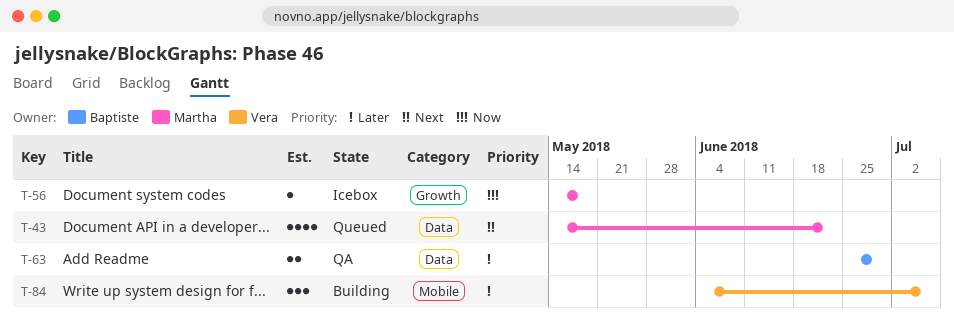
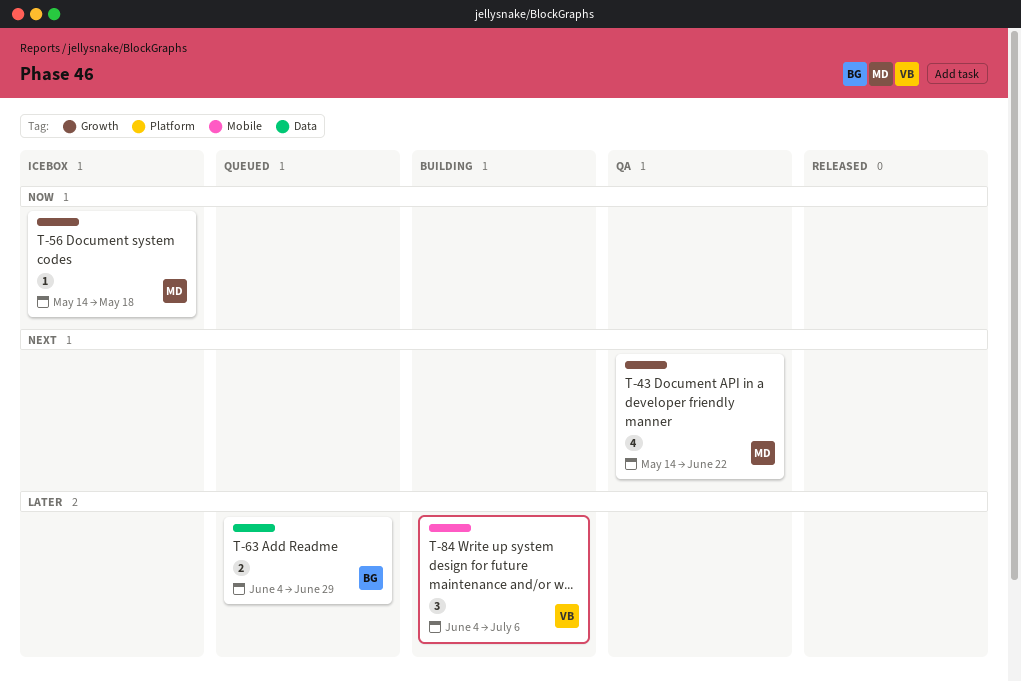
T-43, status: Queued -> QA
T-43, label: Data -> Growth
T-63, status: QA -> Queued
T-63, start: Jun 25 -> Jun 4

